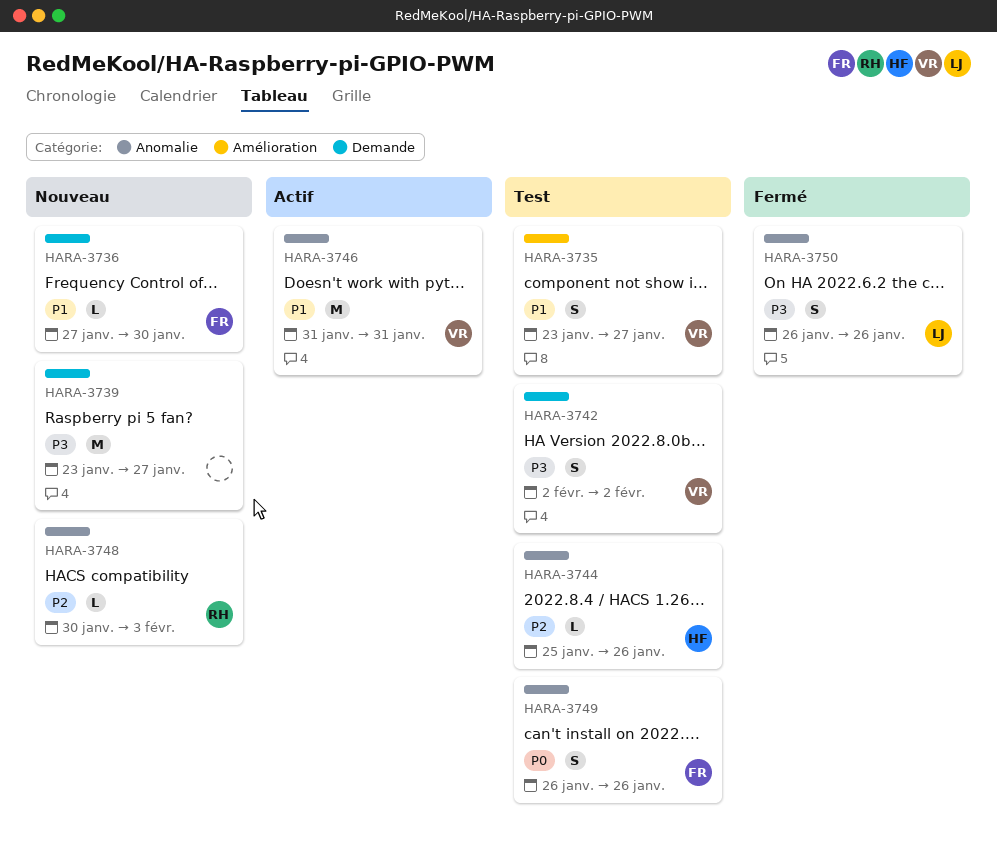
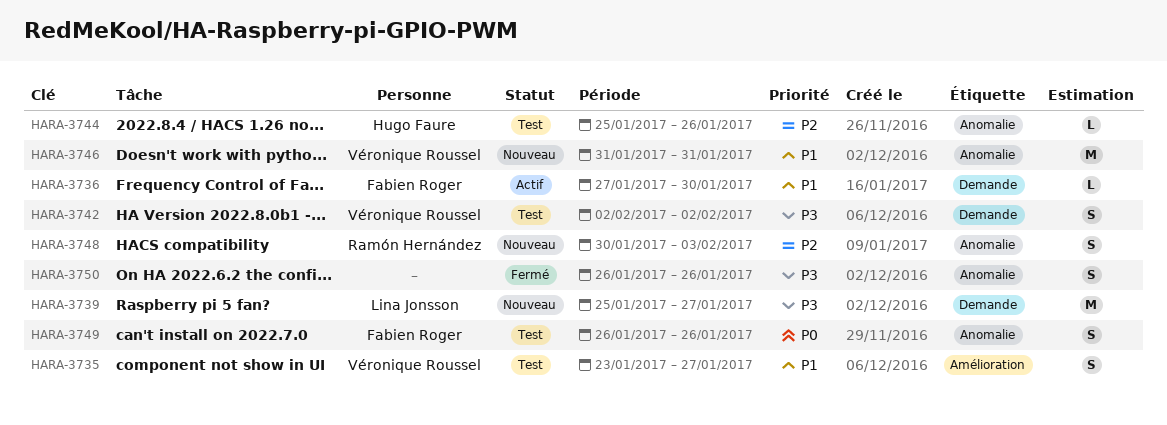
HARA-3736, status: Nouveau -> Actif
HARA-3739, owner: none -> Lina Jonsson
HARA-3739, start: Jan 23 -> Jan 25
HARA-3746, status: Actif -> Nouveau
HARA-3748, estimate: L -> S
HARA-3750, owner: Lina Jonsson -> none

